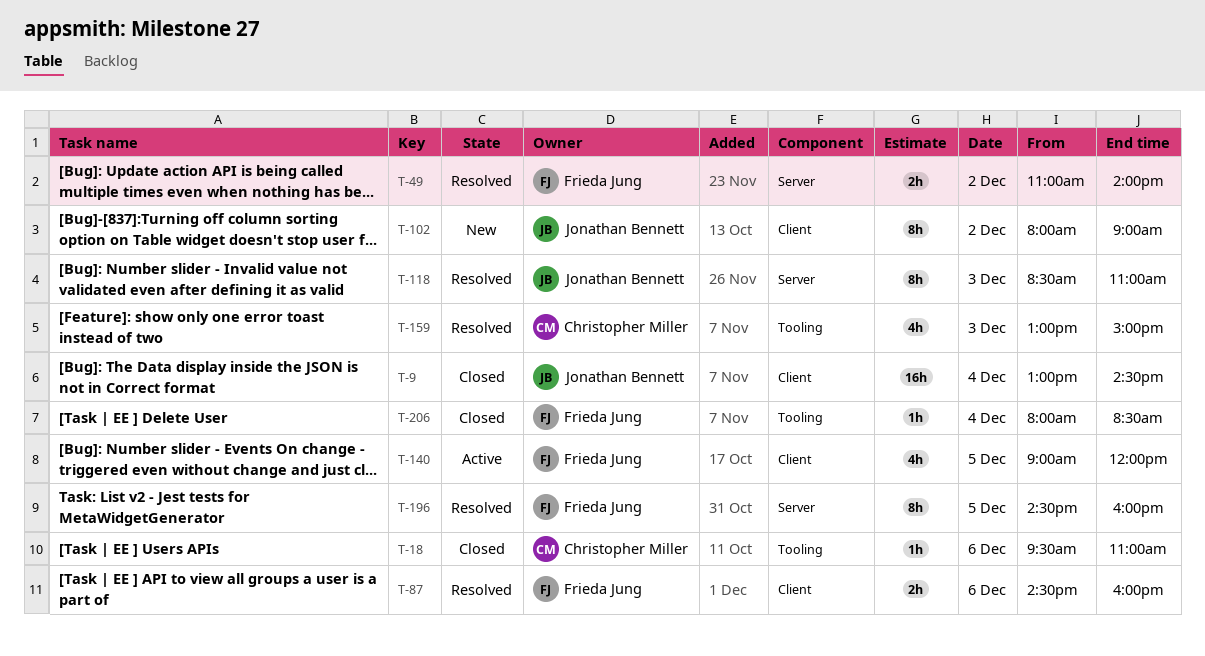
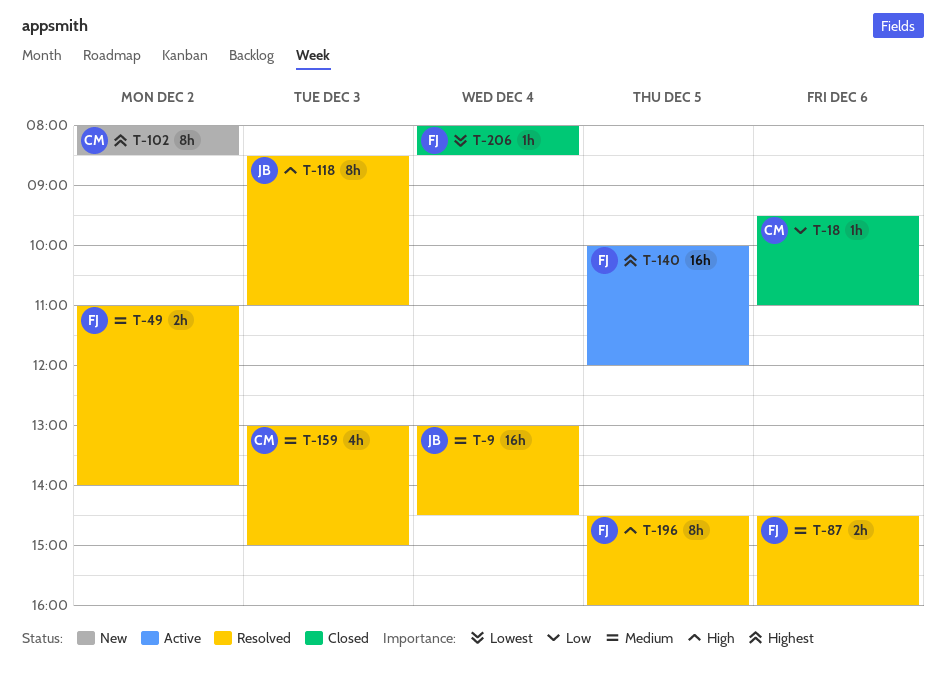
T-9, status: Closed -> Resolved
T-102, owner: Jonathan Bennett -> Christopher Miller
T-102, ends: 09:00 -> 08:30
T-140, estimate: 4h -> 16h
T-140, begins: 09:00 -> 10:00

